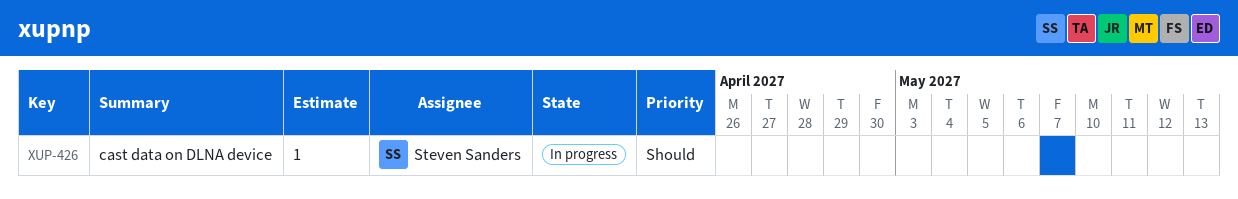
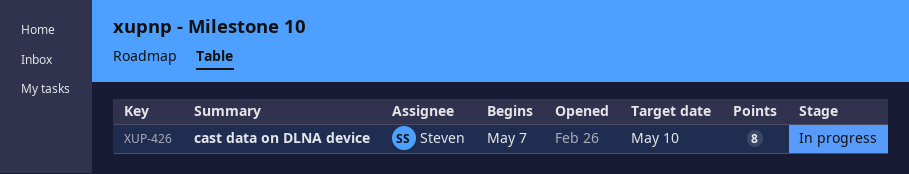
XUP-426, estimate: 1 -> 8
XUP-426, due: May 7 -> May 10

